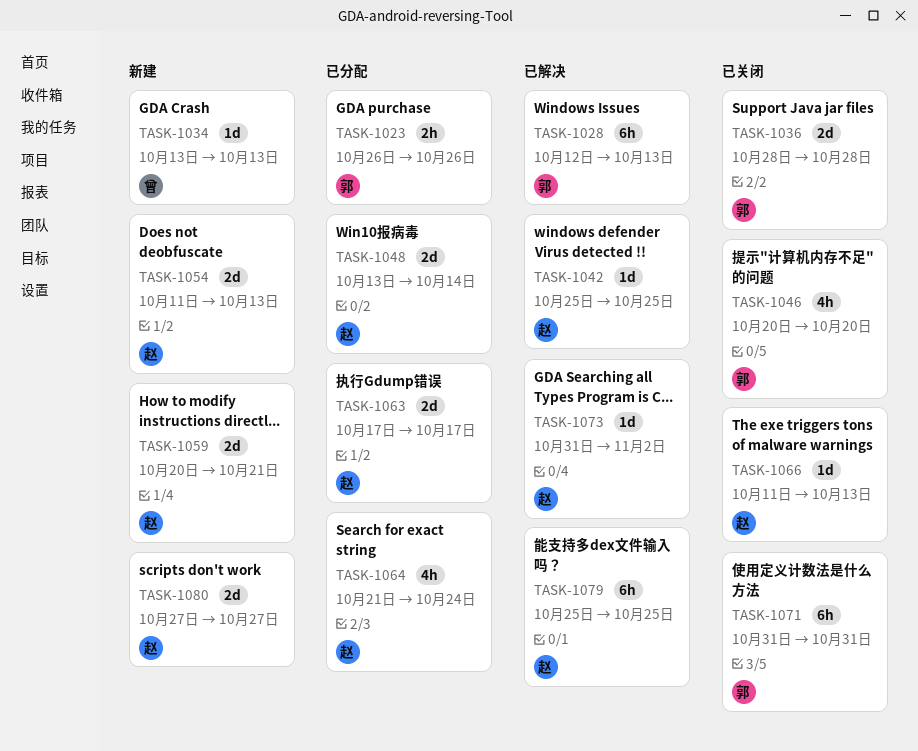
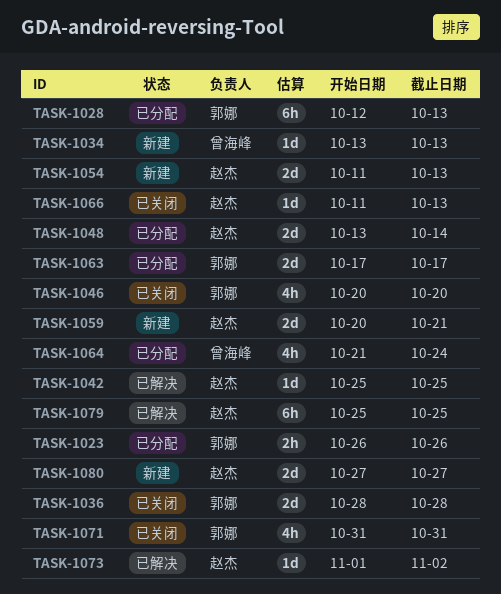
TASK-1028, status: 已解决 -> 已分配
TASK-1063, owner: 赵杰 -> 郭娜
TASK-1064, owner: 赵杰 -> 曾海峰
TASK-1071, estimate: 6h -> 4h
TASK-1073, start: Oct 31 -> Nov 1

